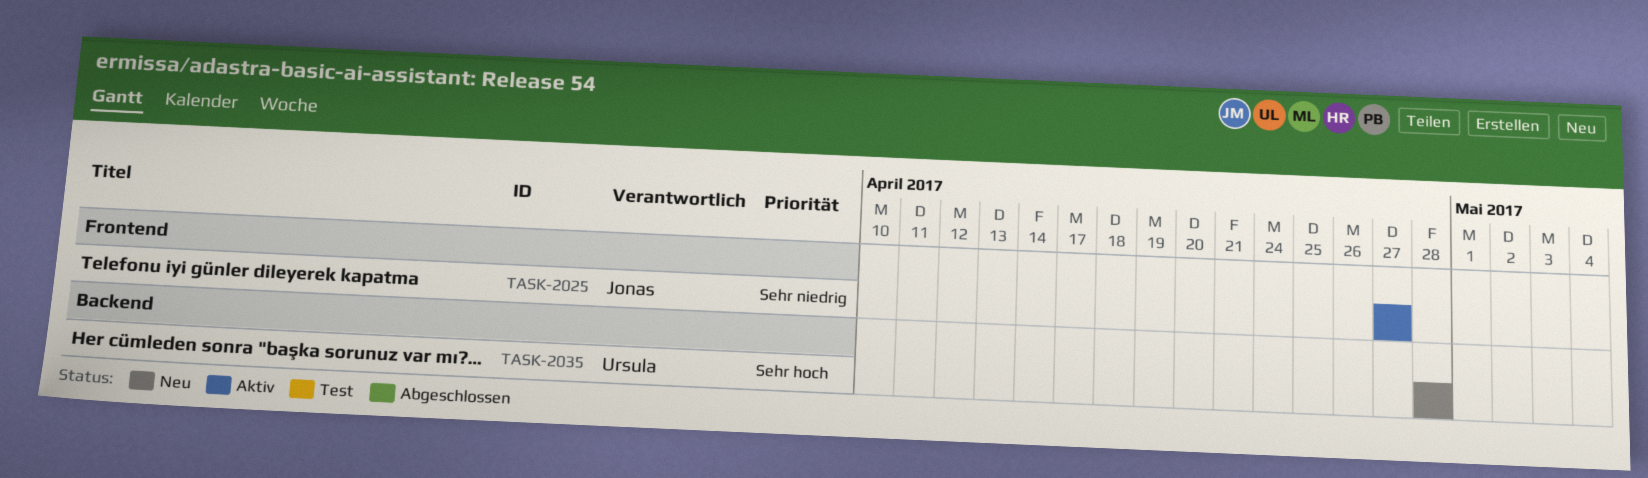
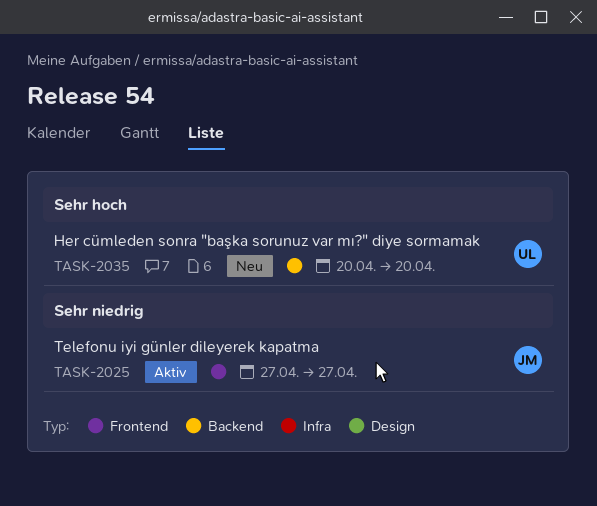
TASK-2035, start: Apr 28 -> Apr 20
TASK-2035, due: Apr 28 -> Apr 20

